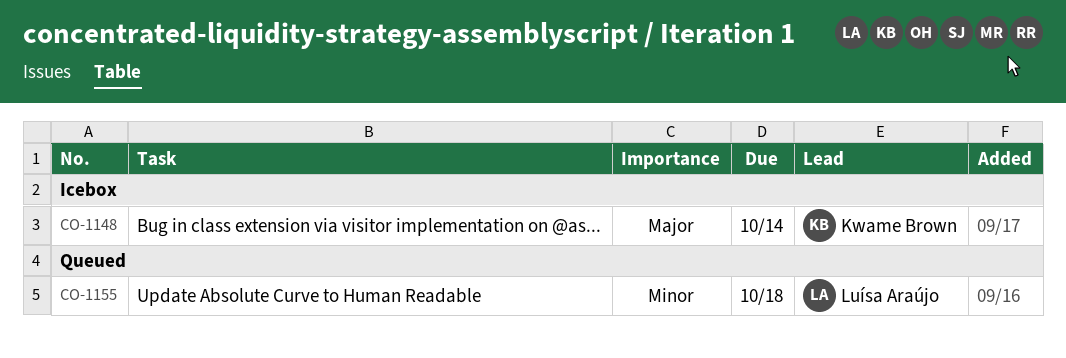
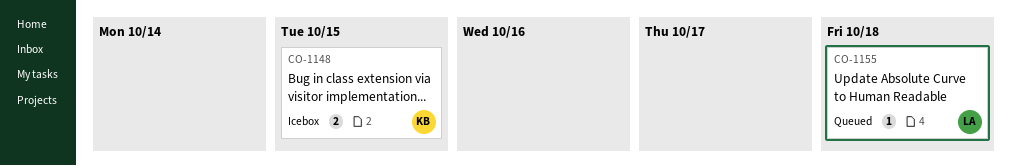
CO-1148, due: Oct 14 -> Oct 15

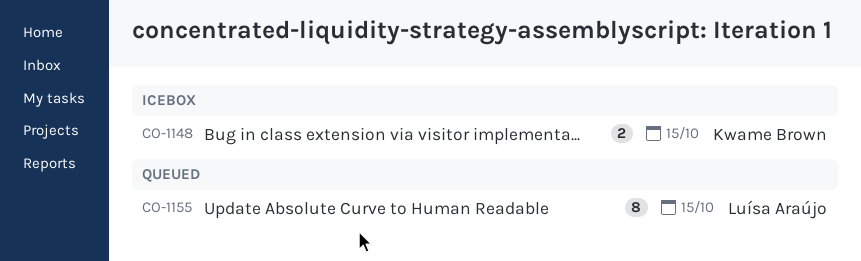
CO-1155, estimate: 1 -> 8
CO-1155, due: Oct 18 -> Oct 15

